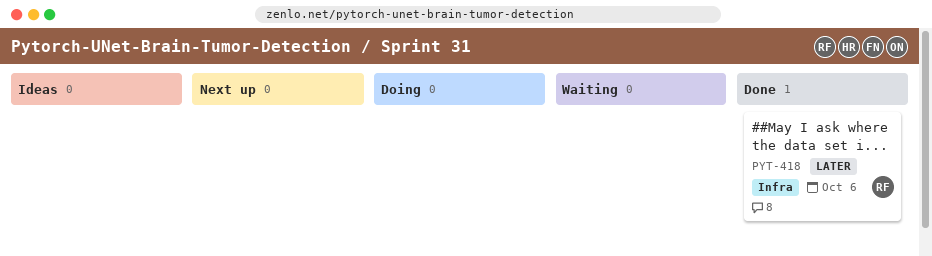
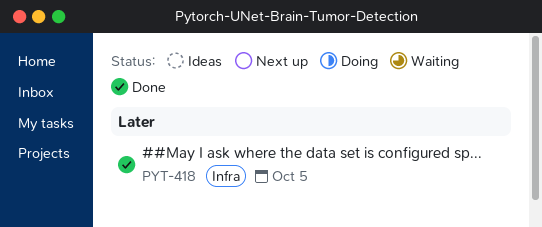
PYT-418, due: Oct 6 -> Oct 5

